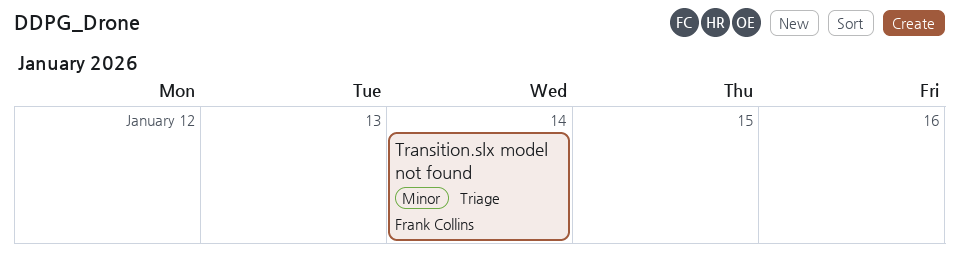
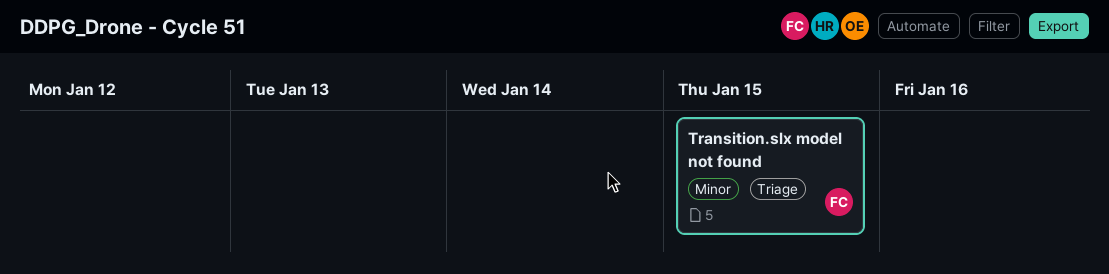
Transition.slx model not found, due: Jan 14 -> Jan 15

